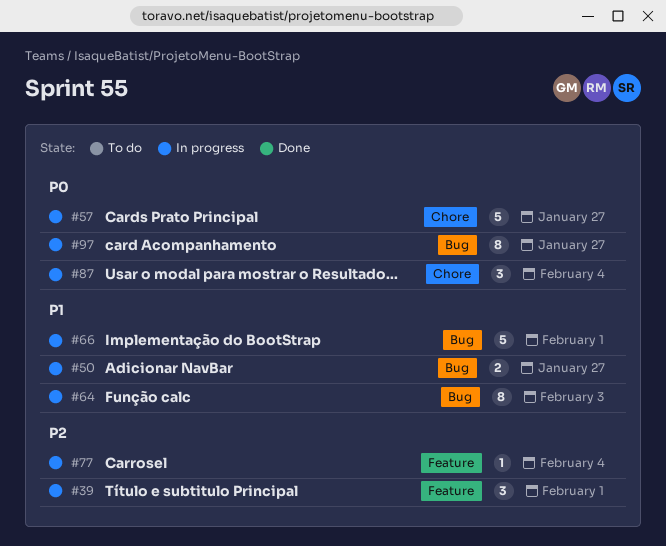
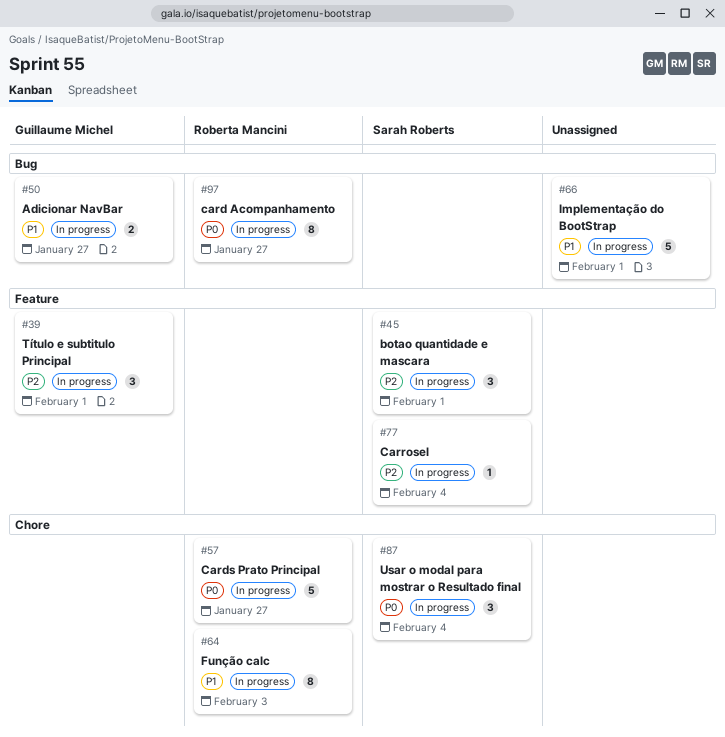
#45: none -> present
#64, label: Bug -> Chore

